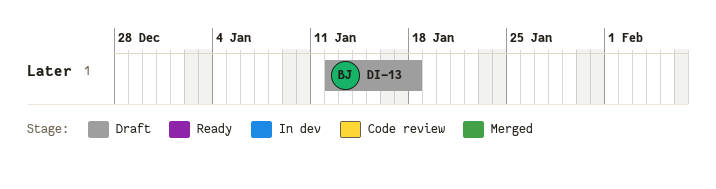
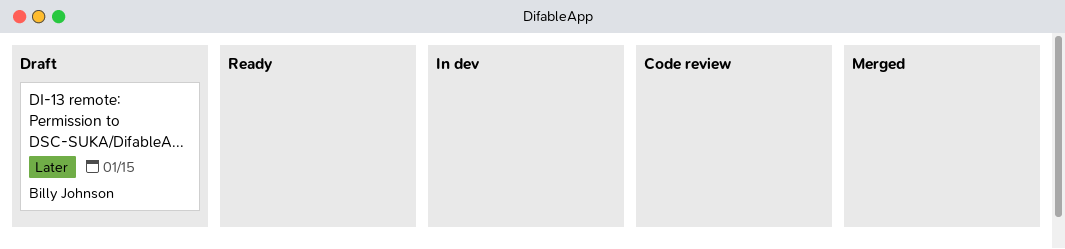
DI-13, due: Jan 18 -> Jan 15

